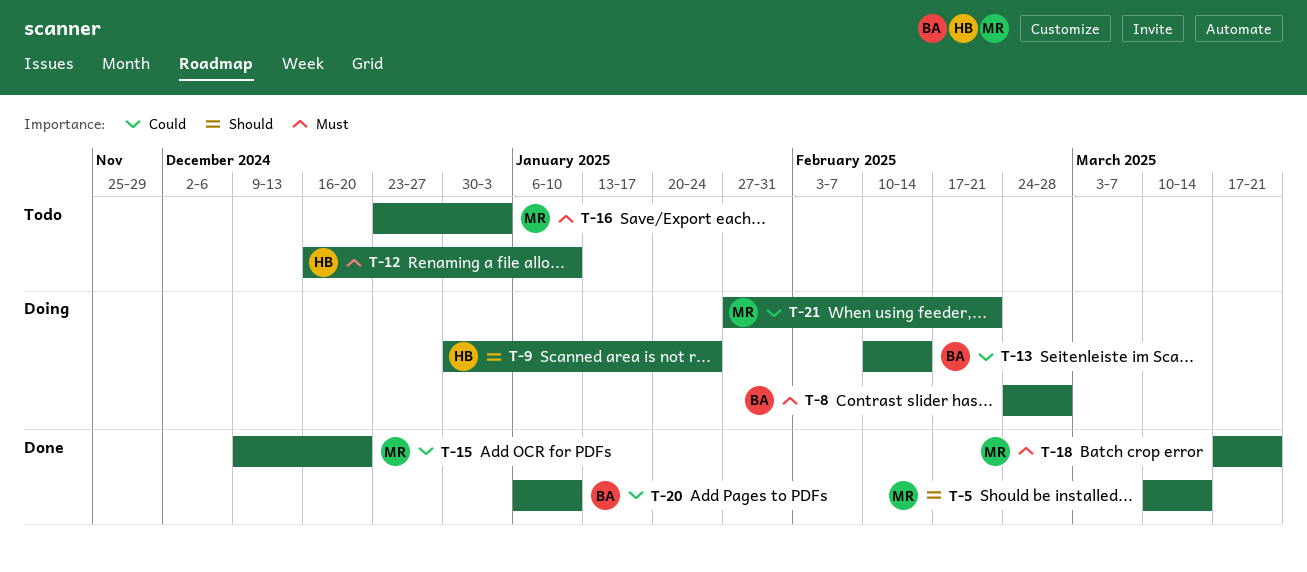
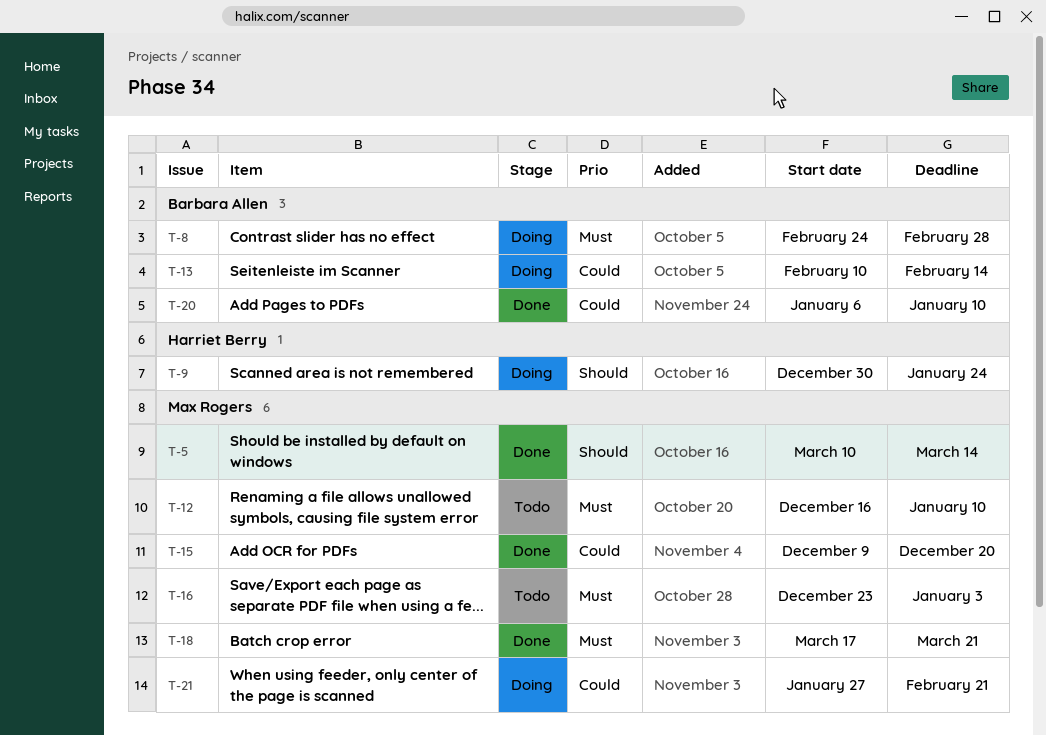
T-12, owner: Harriet Berry -> Max Rogers

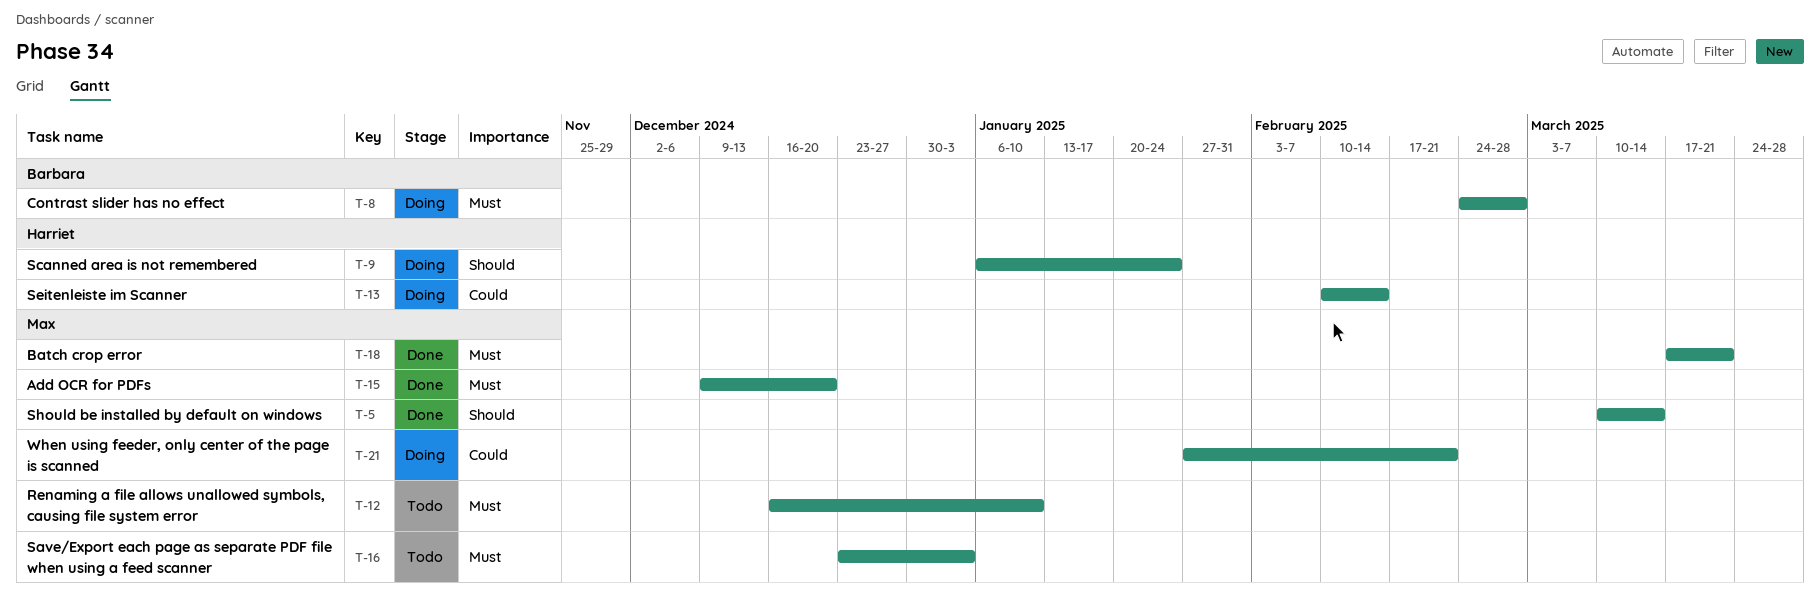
T-9, start: Dec 30 -> Jan 6
T-13, owner: Barbara Allen -> Harriet Berry
T-15, priority: Could -> Must
T-20: present -> none

